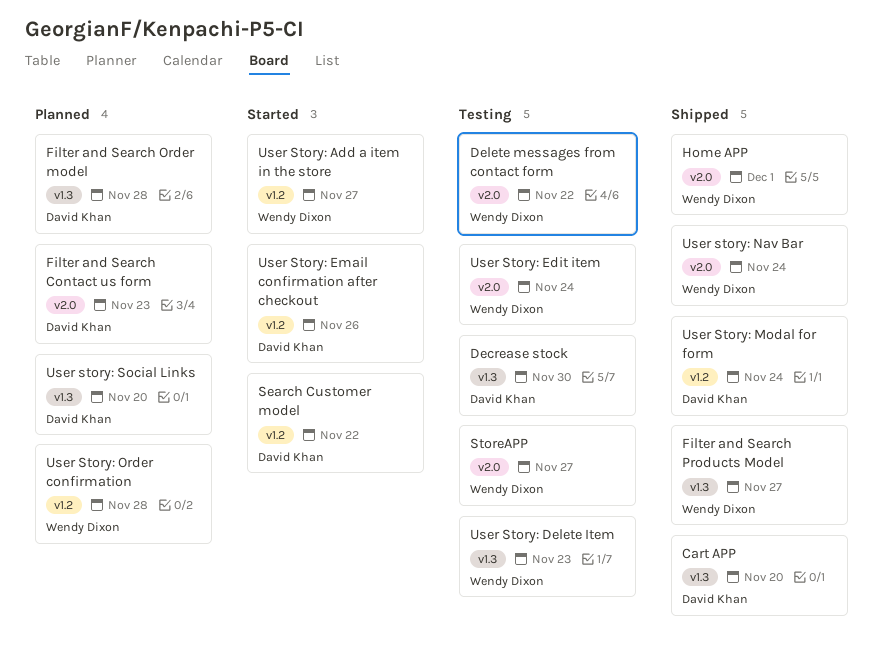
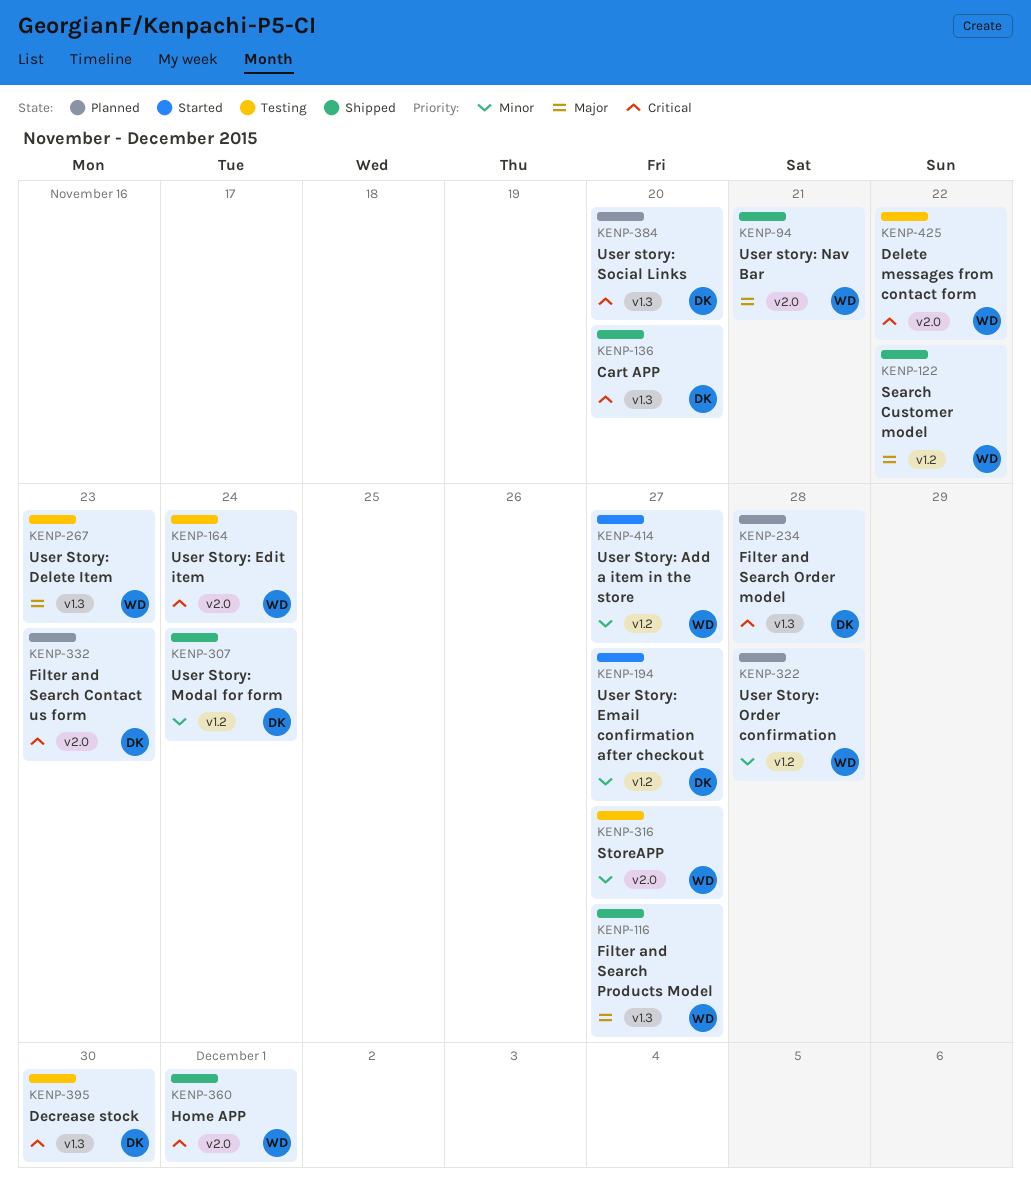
Search Customer model, status: Started -> Shipped
Search Customer model, owner: David Khan -> Wendy Dixon
User Story: Email confirmation after checkout, due: Nov 26 -> Nov 27
User story: Nav Bar, due: Nov 24 -> Nov 21

